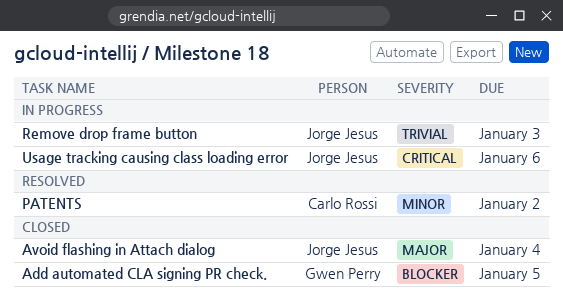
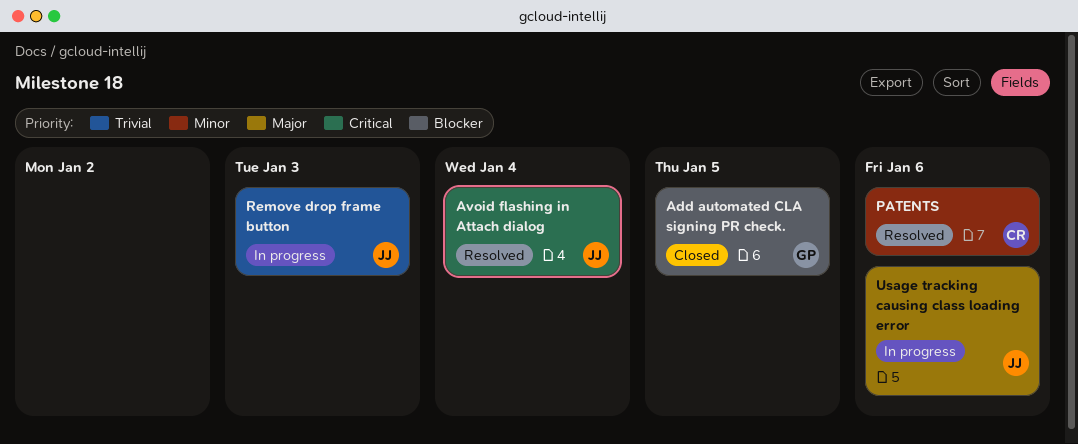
Avoid flashing in Attach dialog, status: Closed -> Resolved
Avoid flashing in Attach dialog, priority: Major -> Critical
PATENTS, due: Jan 2 -> Jan 6
Usage tracking causing class loading error, priority: Critical -> Major

